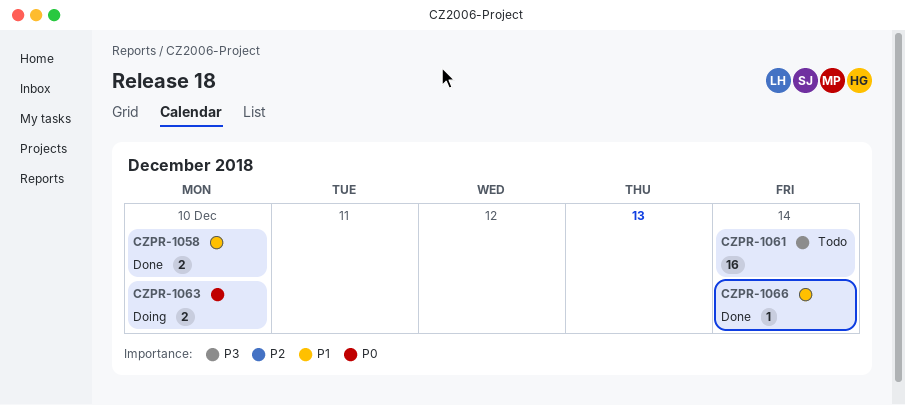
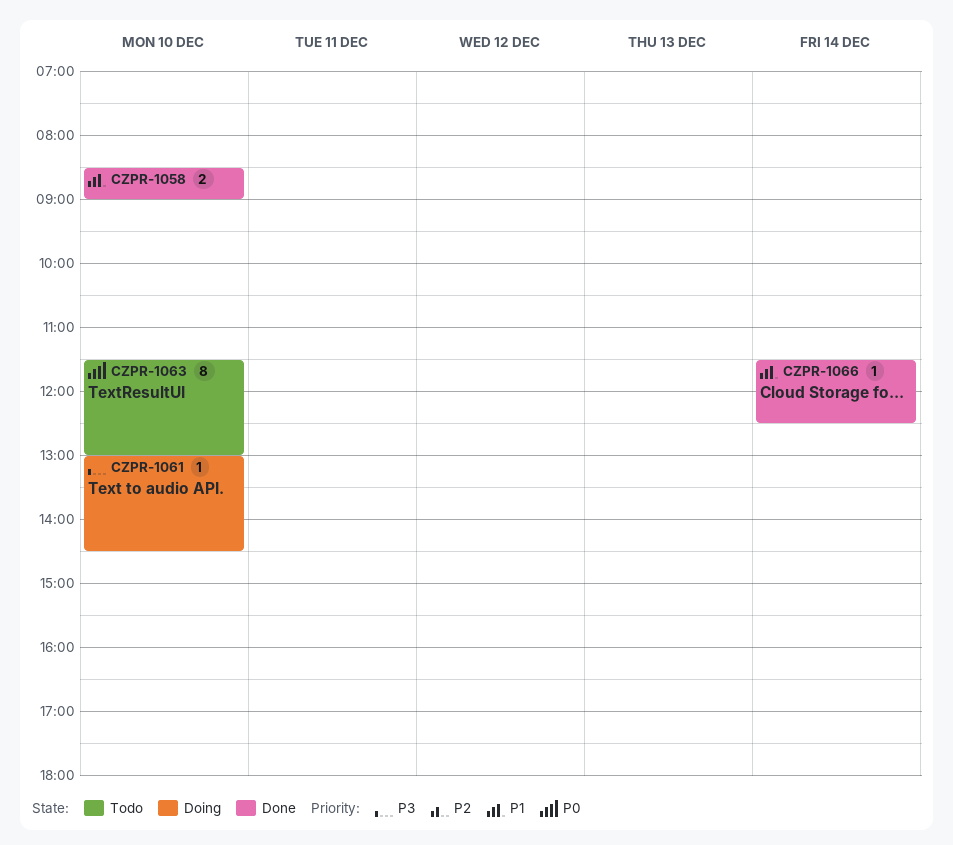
CZPR-1061, status: Todo -> Doing
CZPR-1061, estimate: 16 -> 1
CZPR-1061, day: Dec 14 -> Dec 10
CZPR-1063, status: Doing -> Todo
CZPR-1063, estimate: 2 -> 8

